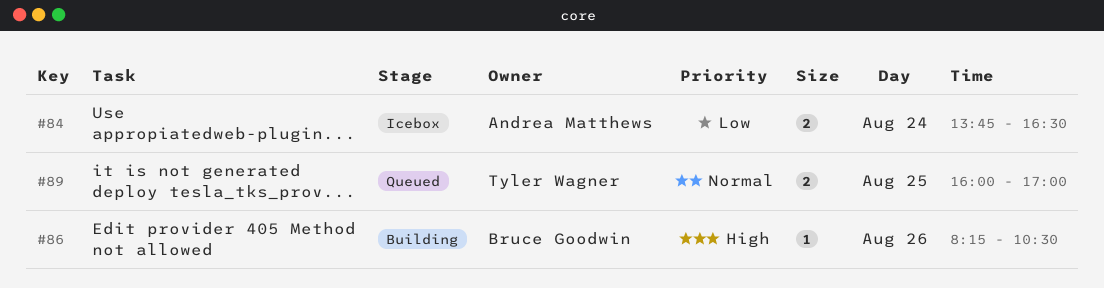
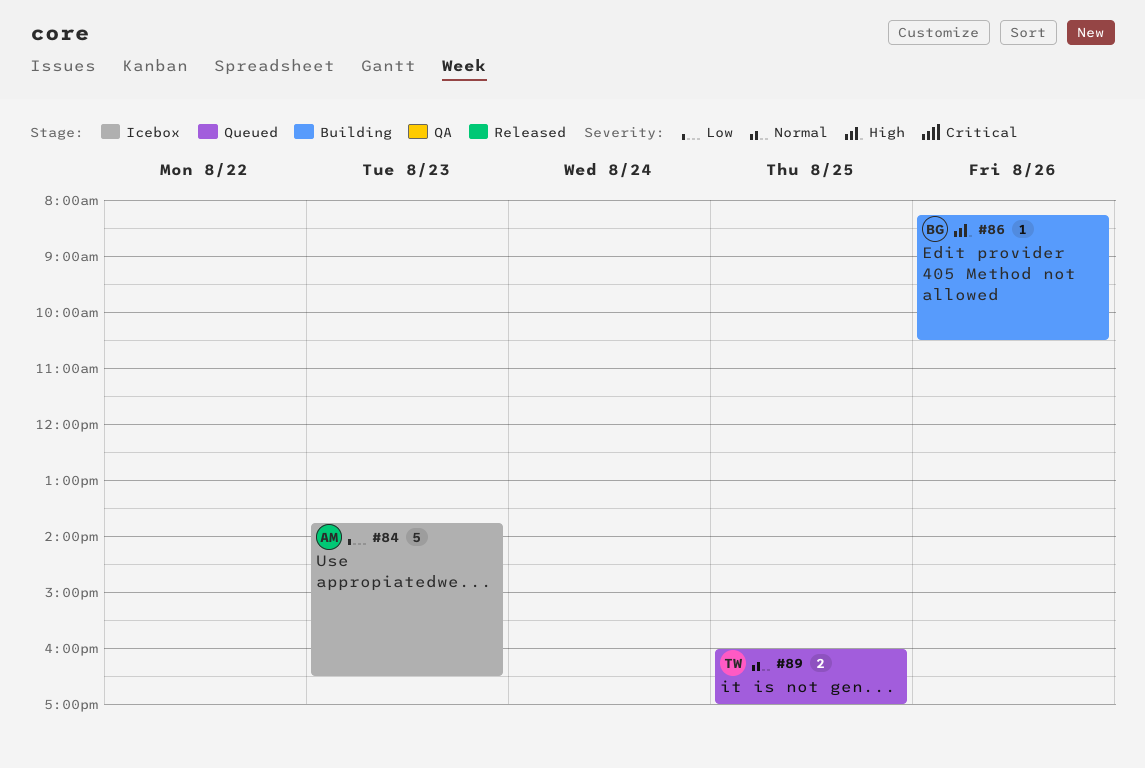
#84, estimate: 2 -> 5
#84, day: Aug 24 -> Aug 23

